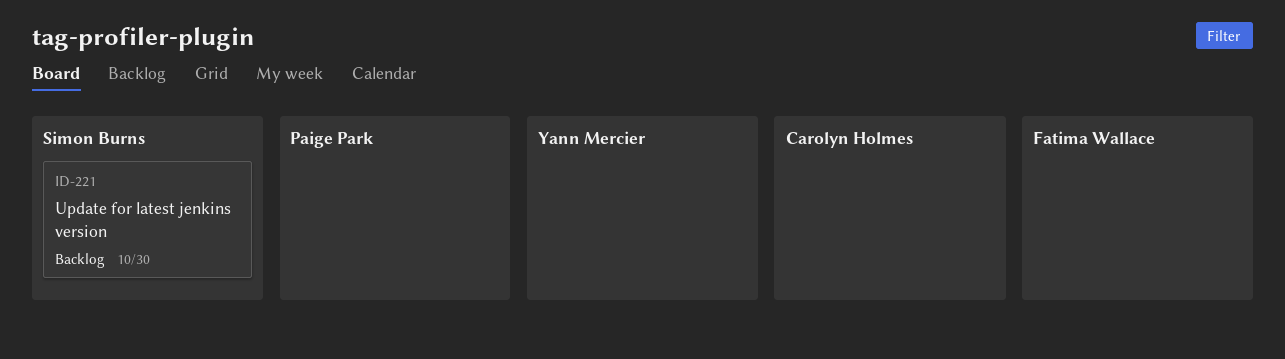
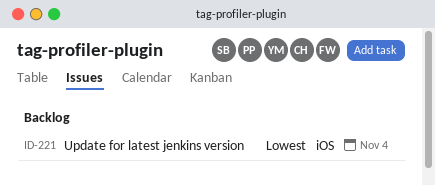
ID-221, due: Oct 30 -> Nov 4

